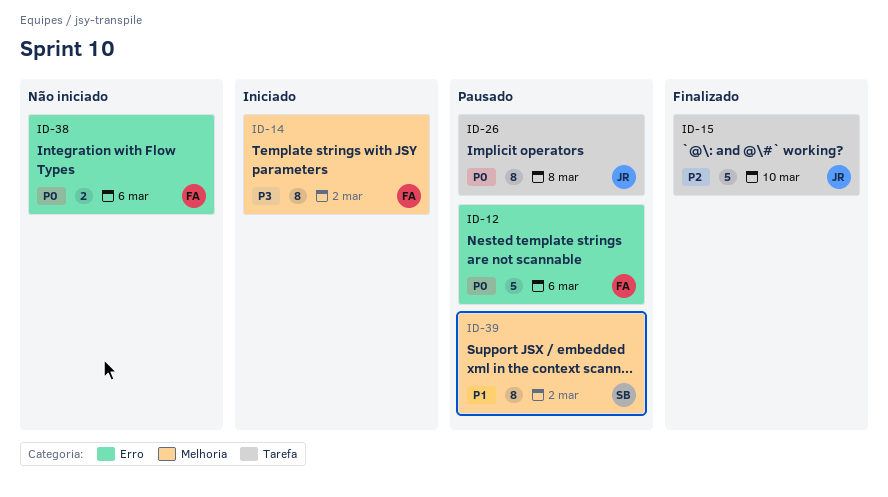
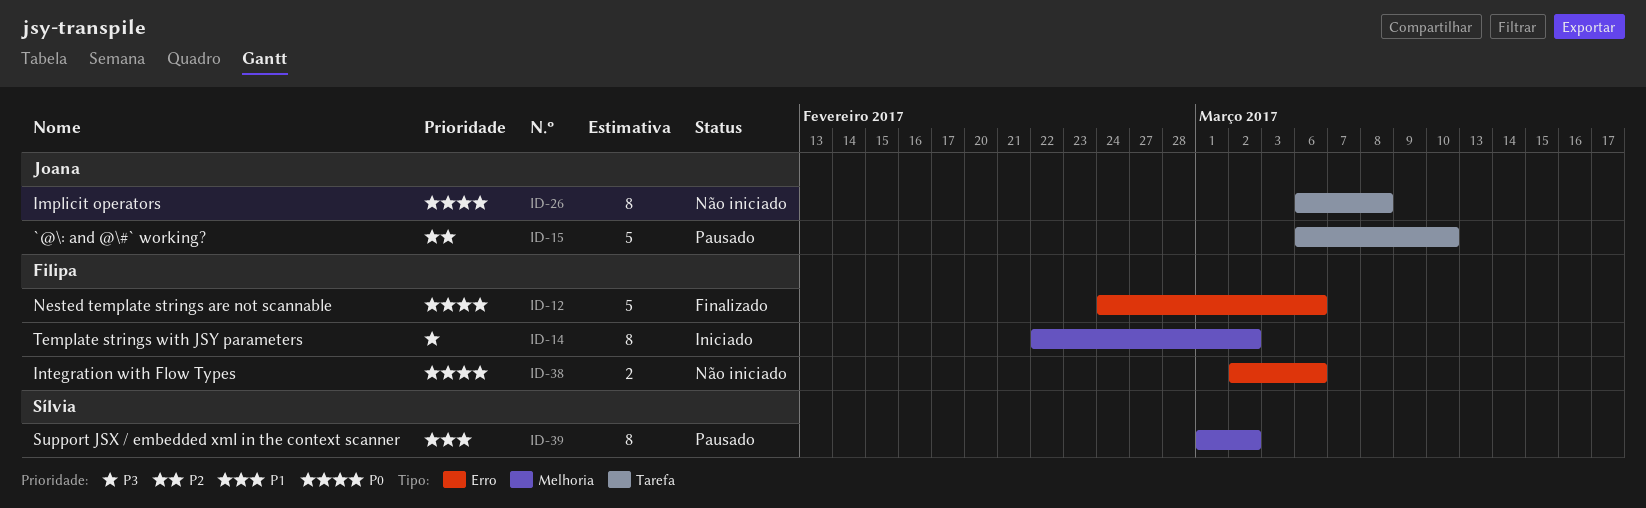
ID-12, status: Pausado -> Finalizado
ID-15, status: Finalizado -> Pausado
ID-26, status: Pausado -> Não iniciado

